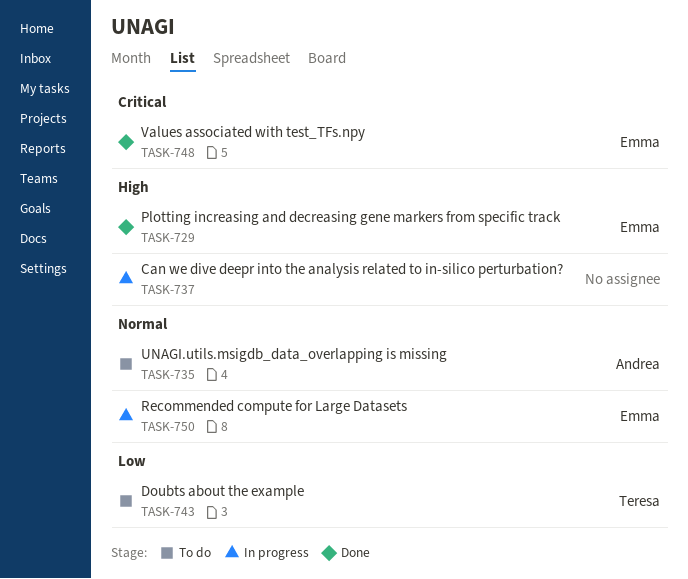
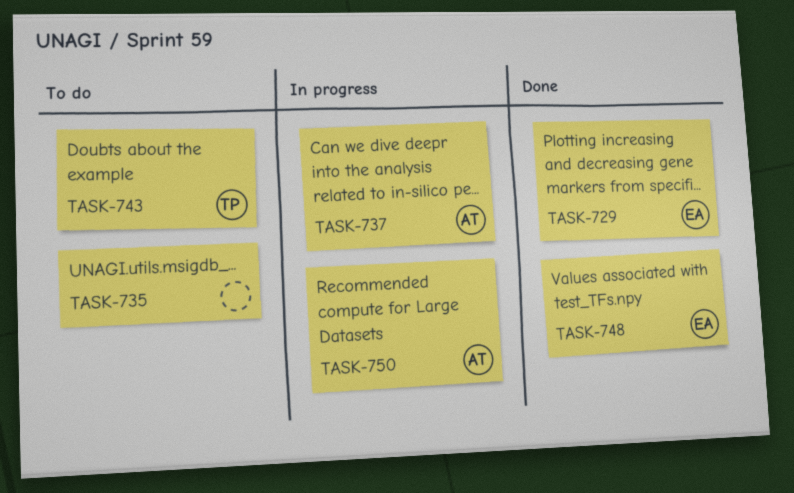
TASK-735, owner: Andrea -> none
TASK-737, owner: none -> Andrea
TASK-750, owner: Emma -> Andrea

